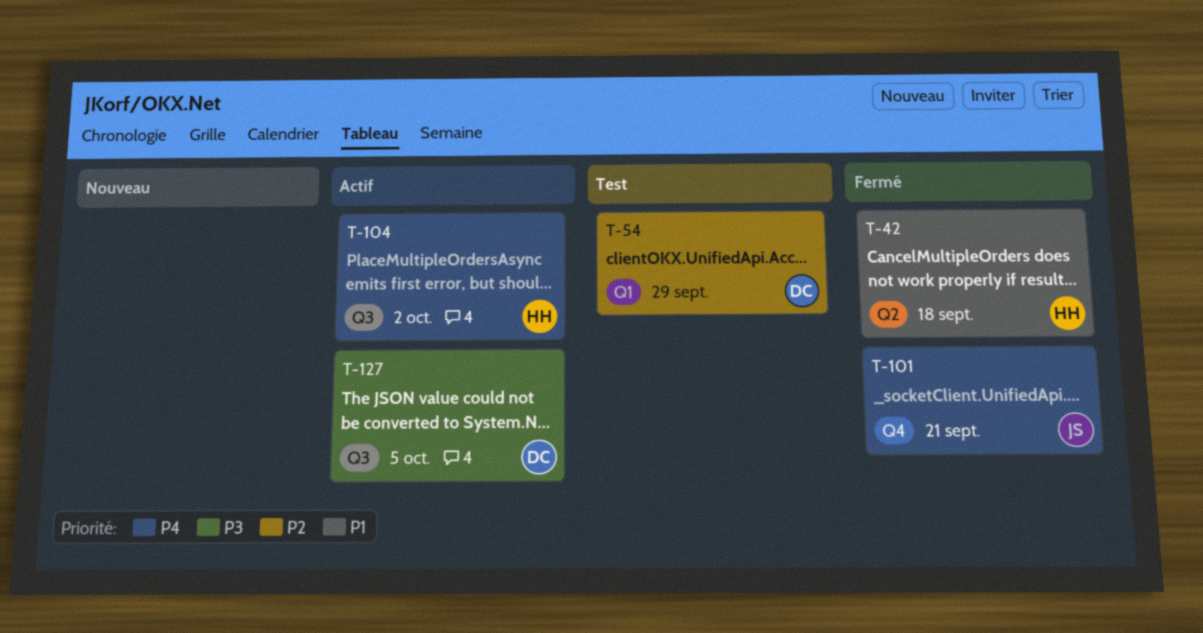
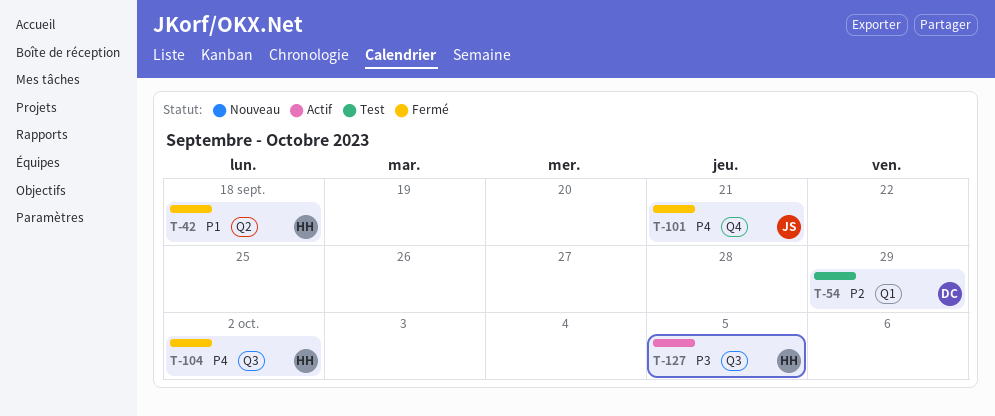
T-104, status: Actif -> Fermé
T-127, owner: DC -> HH

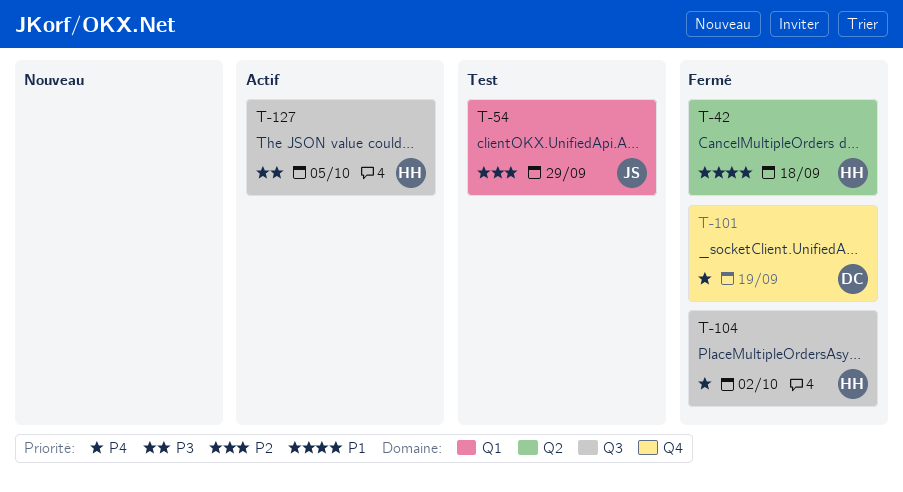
T-54, owner: DC -> JS
T-101, owner: JS -> DC
T-101, due: Sep 21 -> Sep 19

